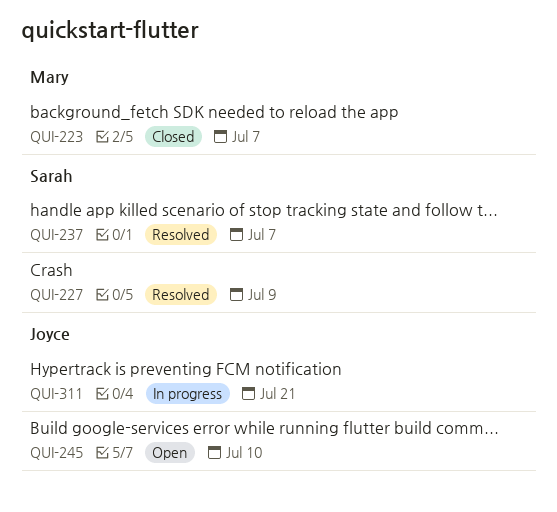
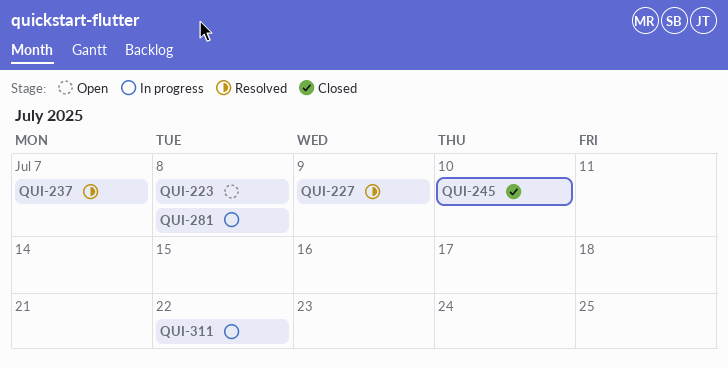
QUI-223, status: Closed -> Open
QUI-223, due: Jul 7 -> Jul 8
QUI-245, status: Open -> Closed
QUI-281: none -> present
QUI-311, due: Jul 21 -> Jul 22

